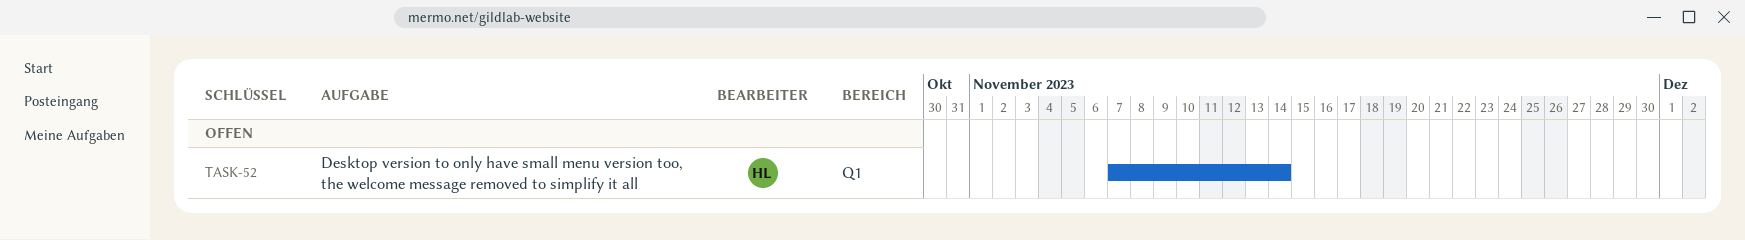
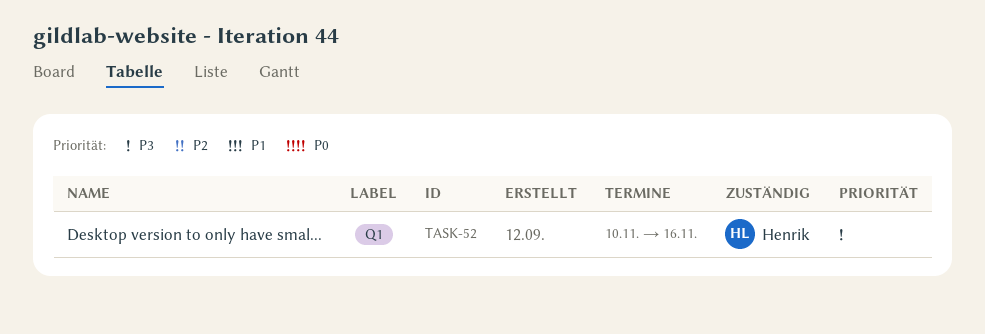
TASK-52, start: Nov 7 -> Nov 10
TASK-52, due: Nov 14 -> Nov 16

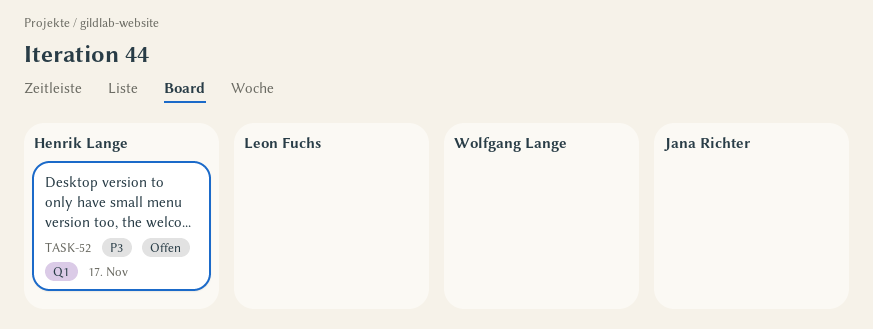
TASK-52, due: Nov 16 -> Nov 17

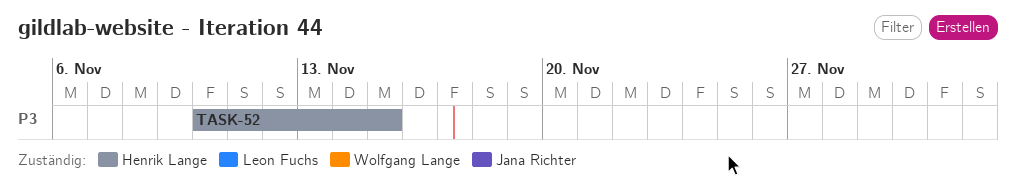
TASK-52, due: Nov 17 -> Nov 15

